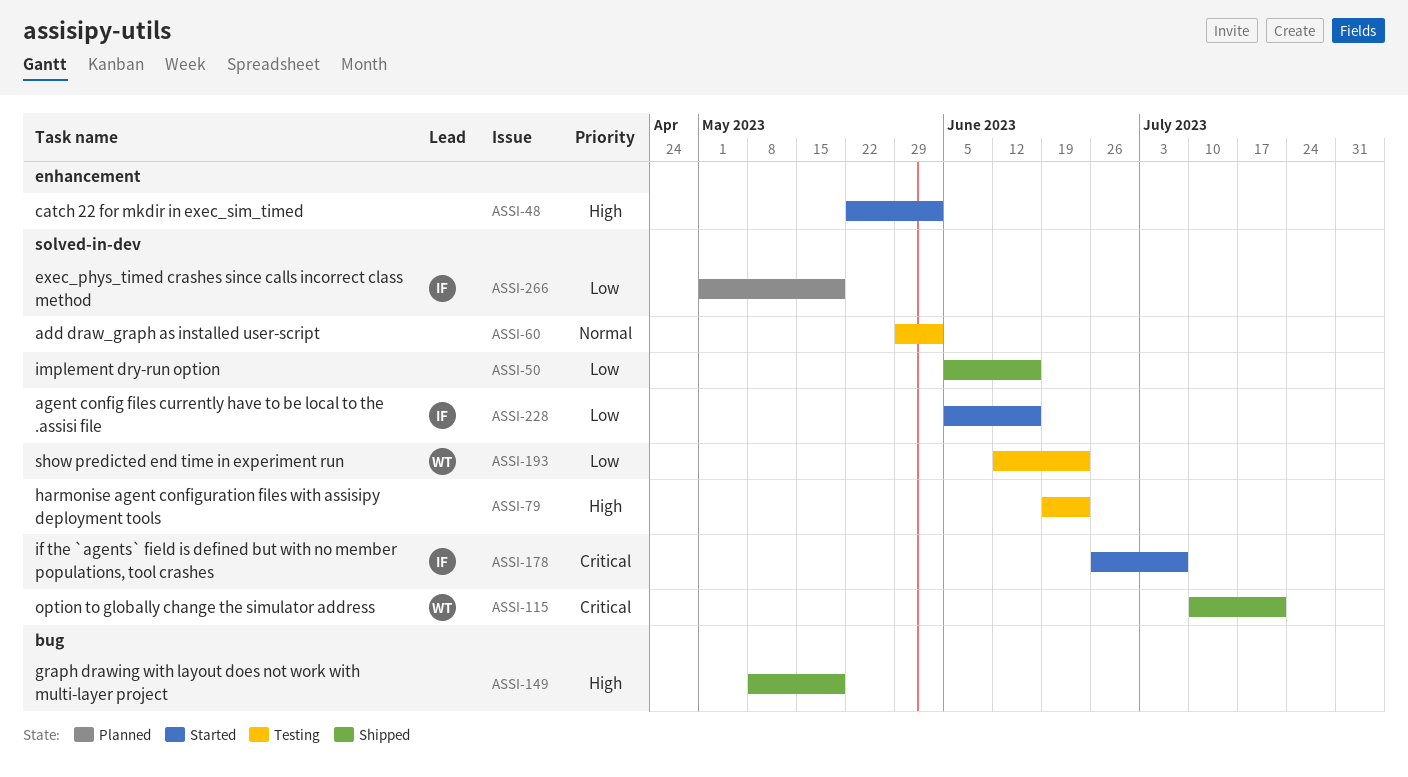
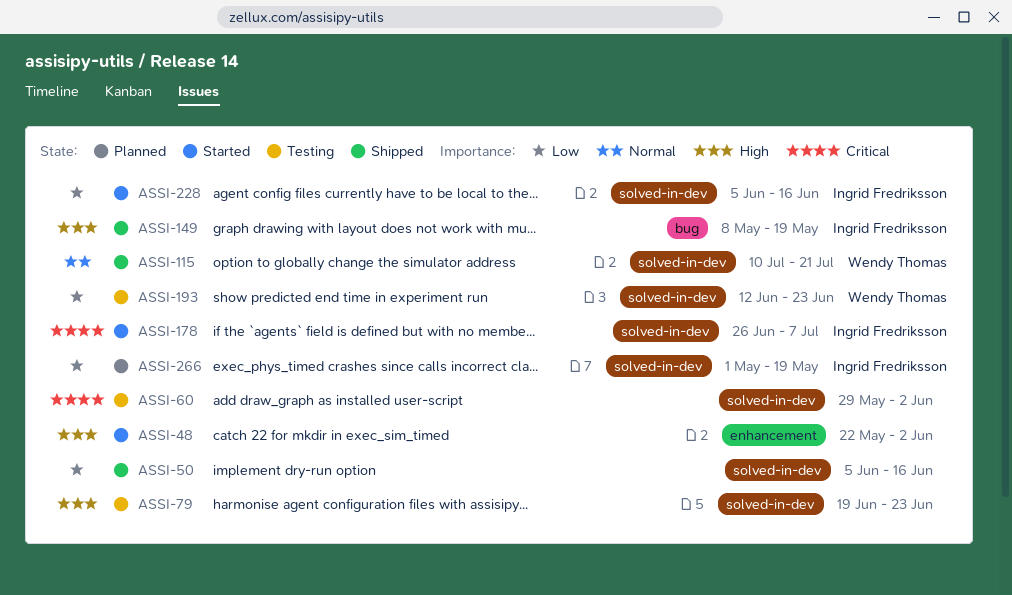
ASSI-60, priority: Normal -> Critical
ASSI-115, priority: Critical -> Normal
ASSI-149, owner: none -> Ingrid Fredriksson

